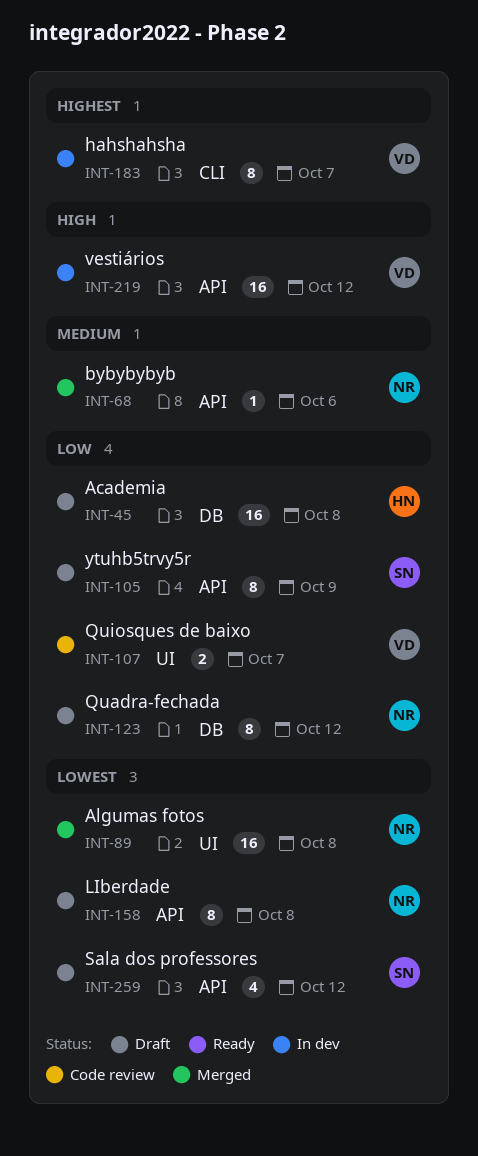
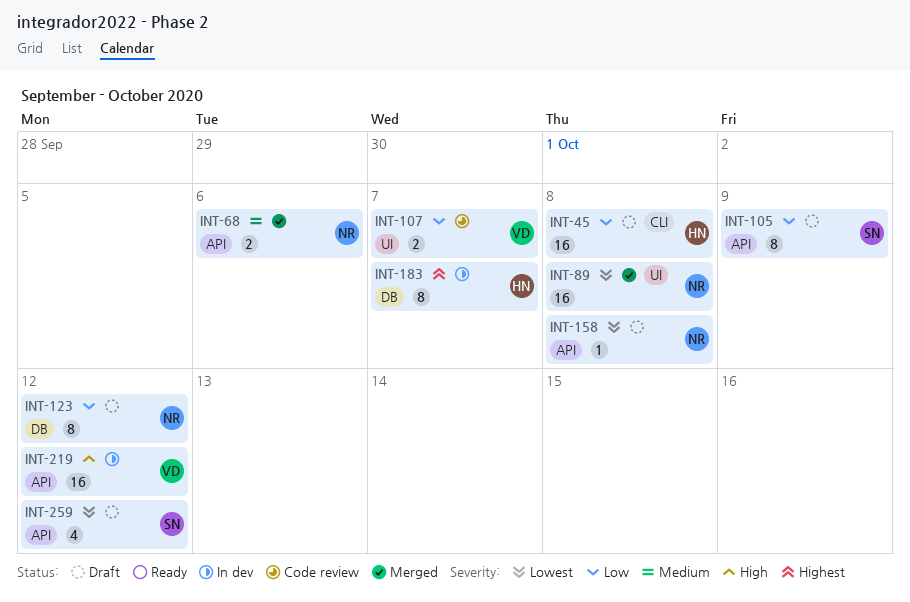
INT-45, label: DB -> CLI
INT-68, estimate: 1 -> 2
INT-158, estimate: 8 -> 1
INT-183, owner: VD -> HN
INT-183, label: CLI -> DB

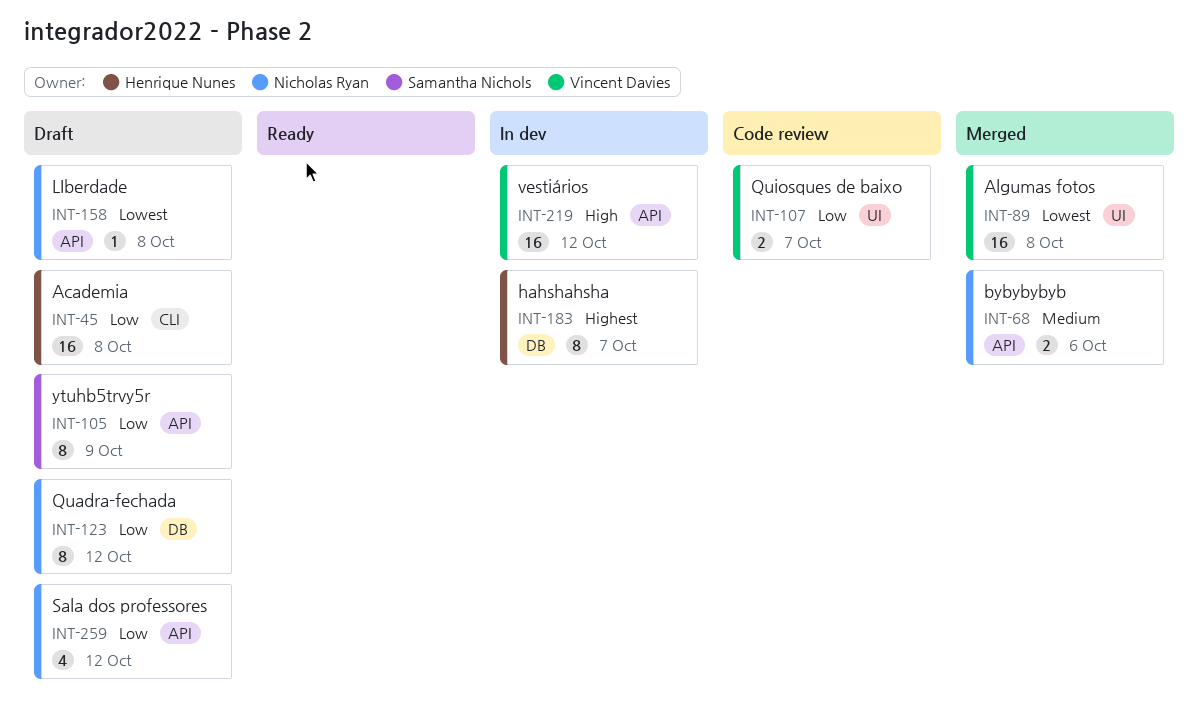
INT-89, owner: Nicholas Ryan -> Vincent Davies
INT-259, owner: Samantha Nichols -> Nicholas Ryan
INT-259, priority: Lowest -> Low

